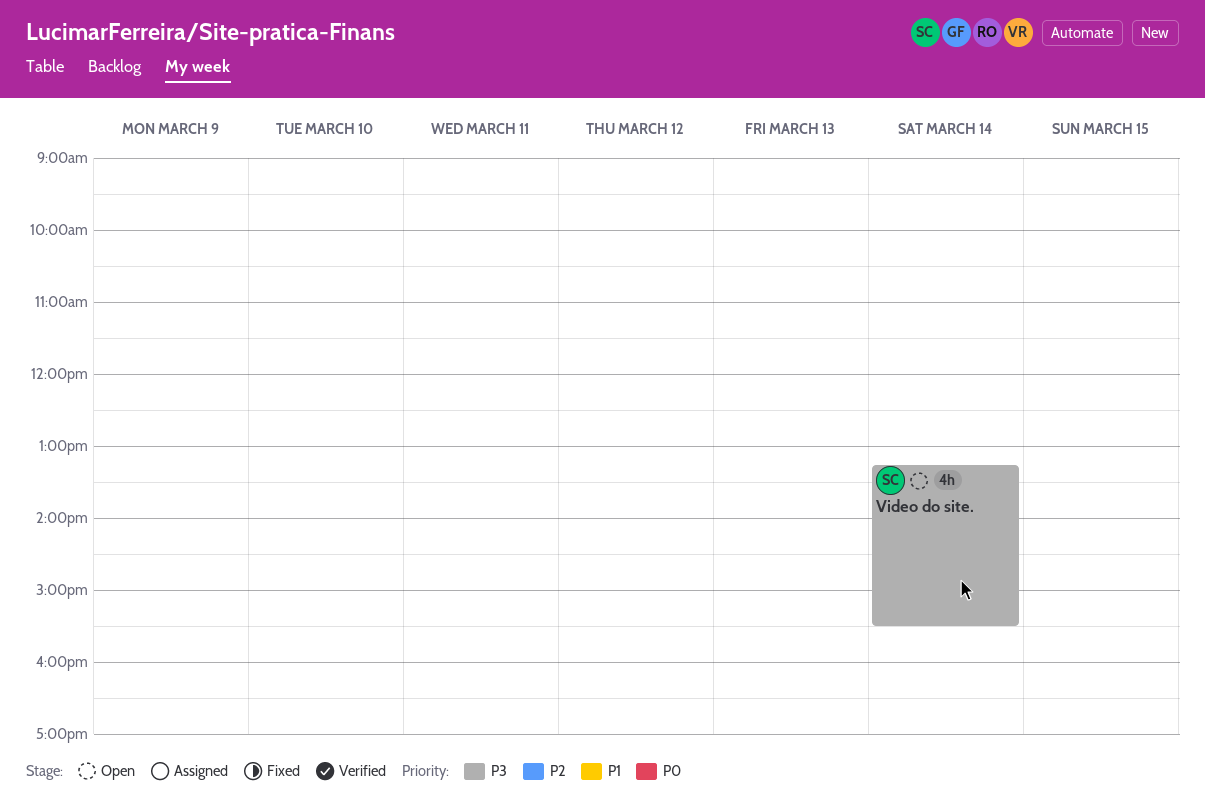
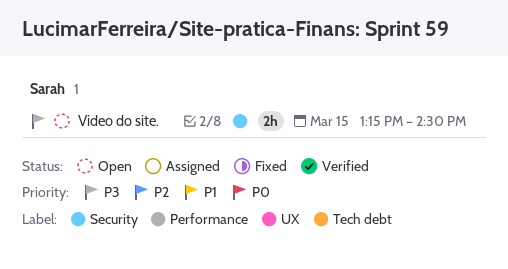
Video do site., estimate: 4h -> 2h
Video do site., day: Mar 14 -> Mar 15
Video do site., ends: 15:30 -> 14:30

